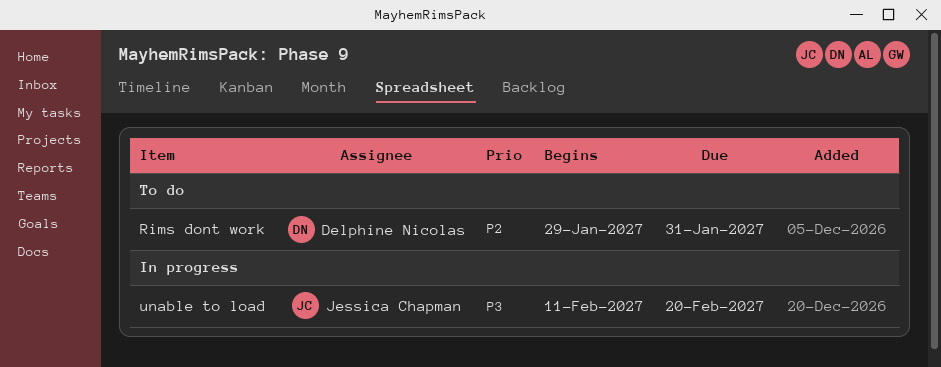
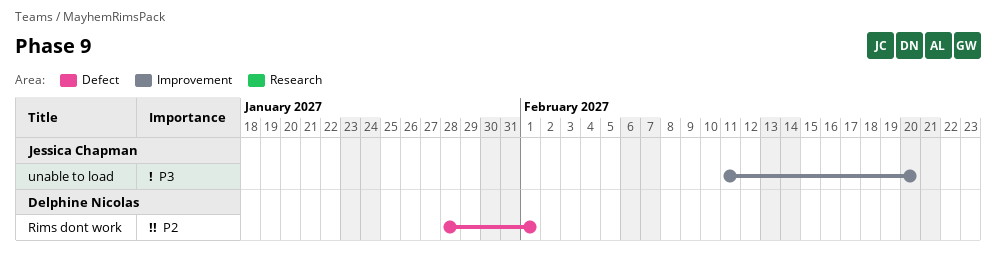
Rims dont work, start: Jan 29 -> Jan 28
Rims dont work, due: Jan 31 -> Feb 1

